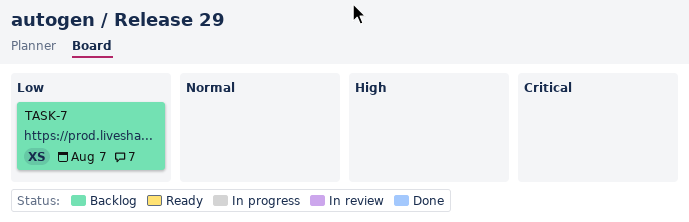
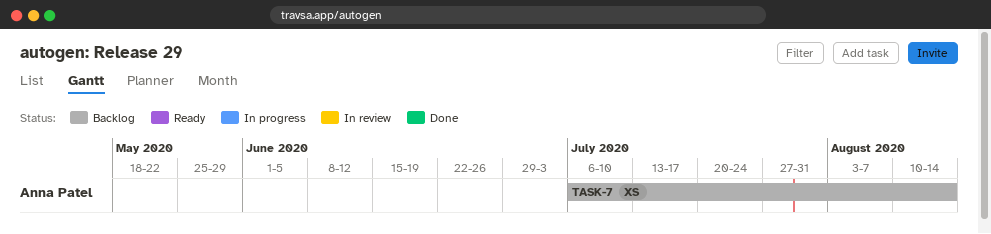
TASK-7, due: Aug 7 -> Aug 14

